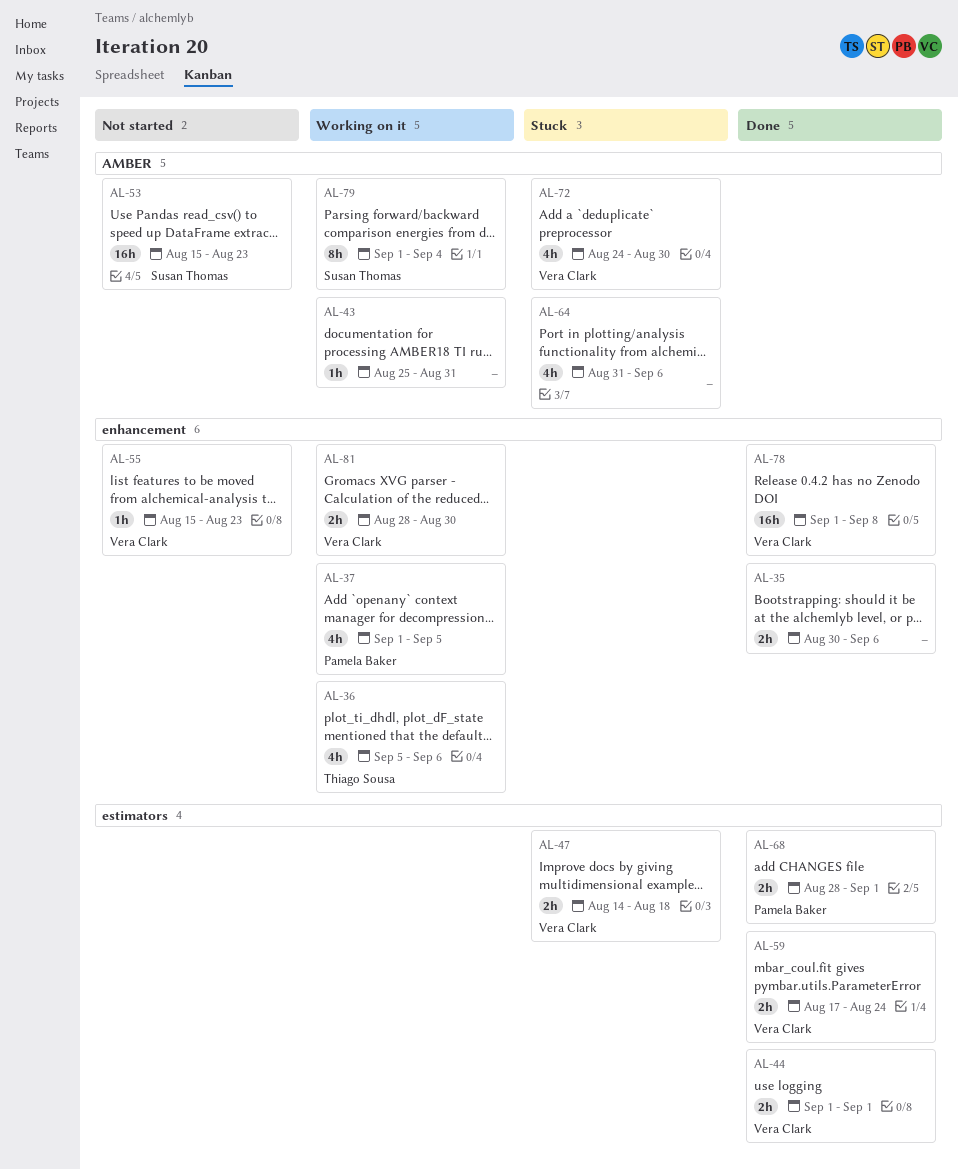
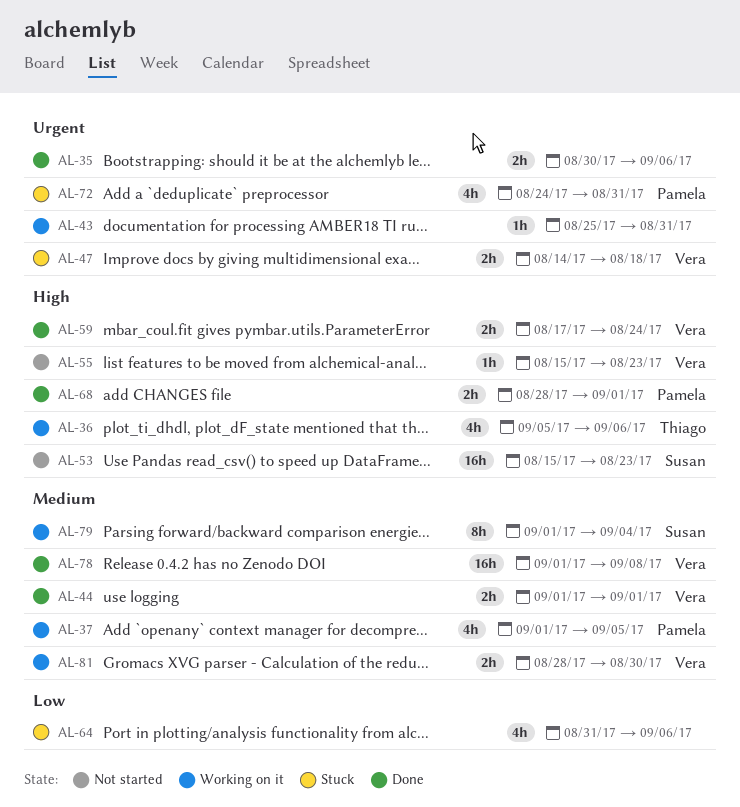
AL-72, owner: Vera Clark -> Pamela Baker
AL-72, due: Aug 30 -> Aug 31

